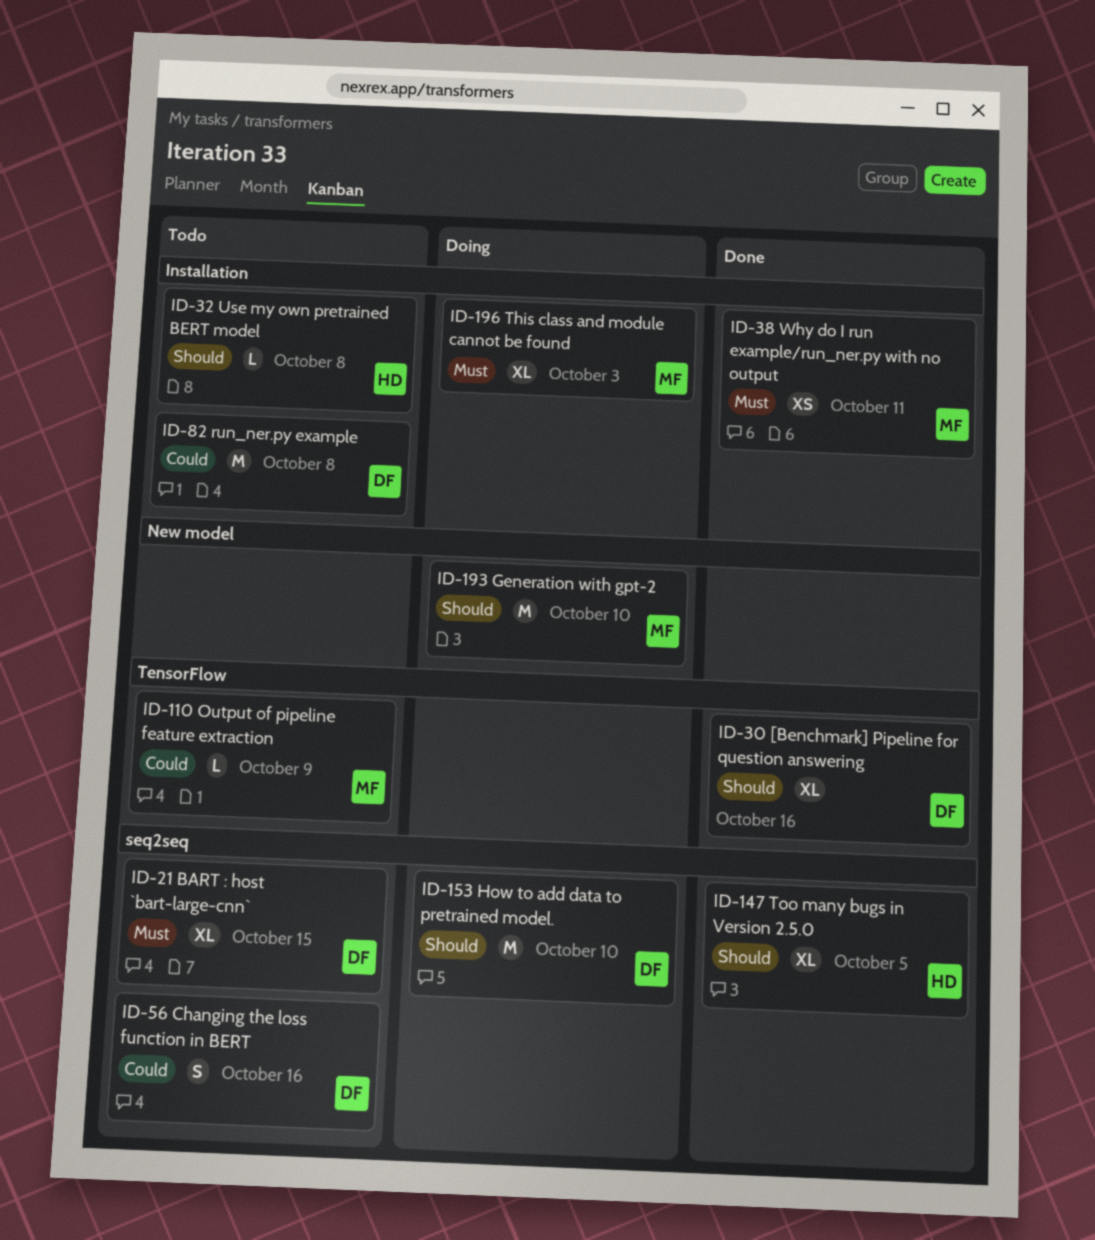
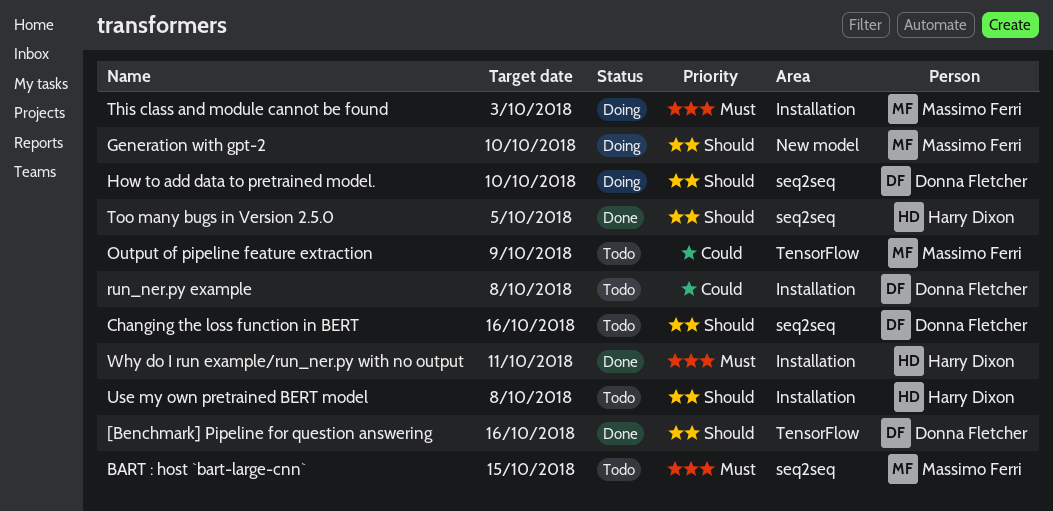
BART : host `bart-large-cnn`, owner: Donna Fletcher -> Massimo Ferri
Changing the loss function in BERT, priority: Could -> Should
Why do I run example/run_ner.py with no output, owner: Massimo Ferri -> Harry Dixon

